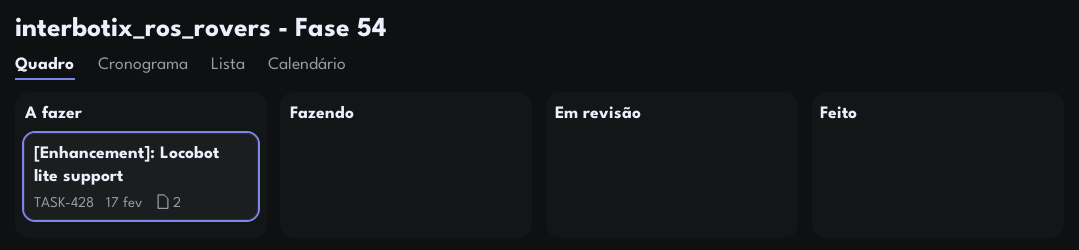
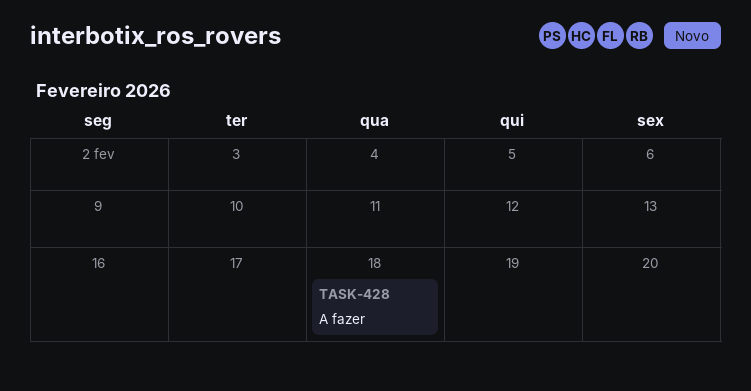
TASK-428, due: Feb 17 -> Feb 18

